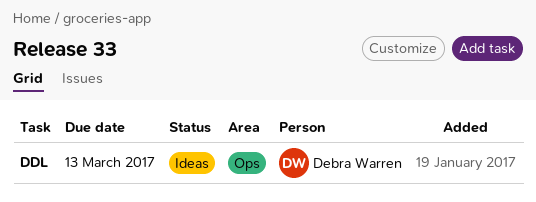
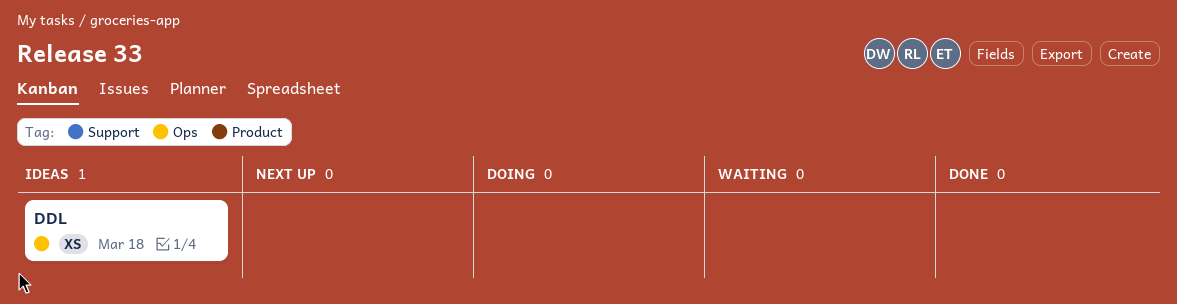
DDL, due: Mar 13 -> Mar 18

